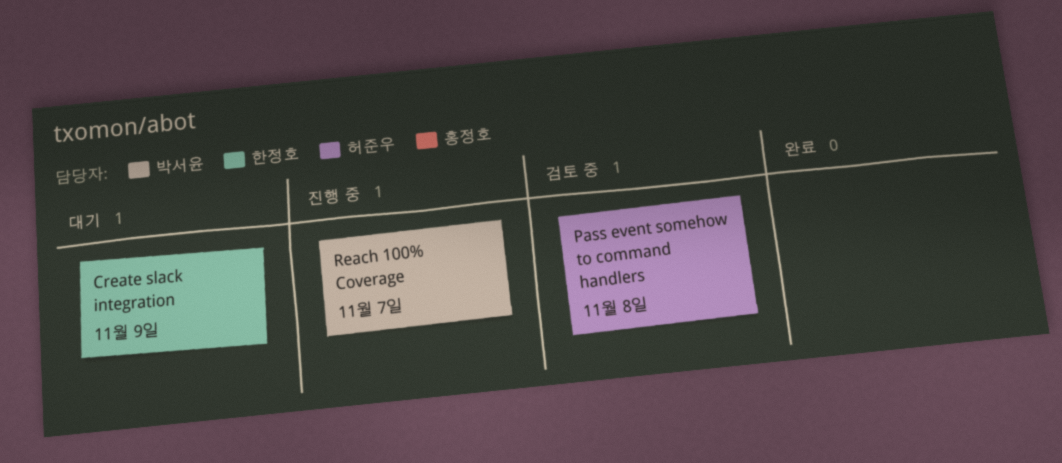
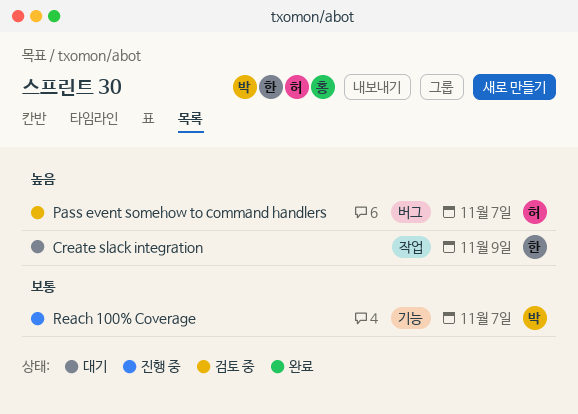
Pass event somehow to command handlers, due: Nov 8 -> Nov 7

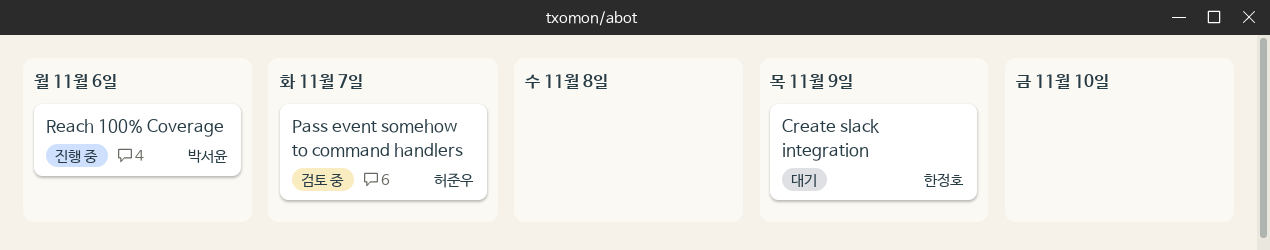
Reach 100% Coverage, due: Nov 7 -> Nov 6

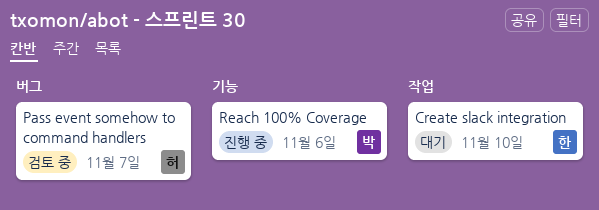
Create slack integration, due: Nov 9 -> Nov 10

